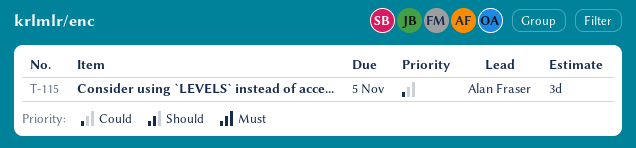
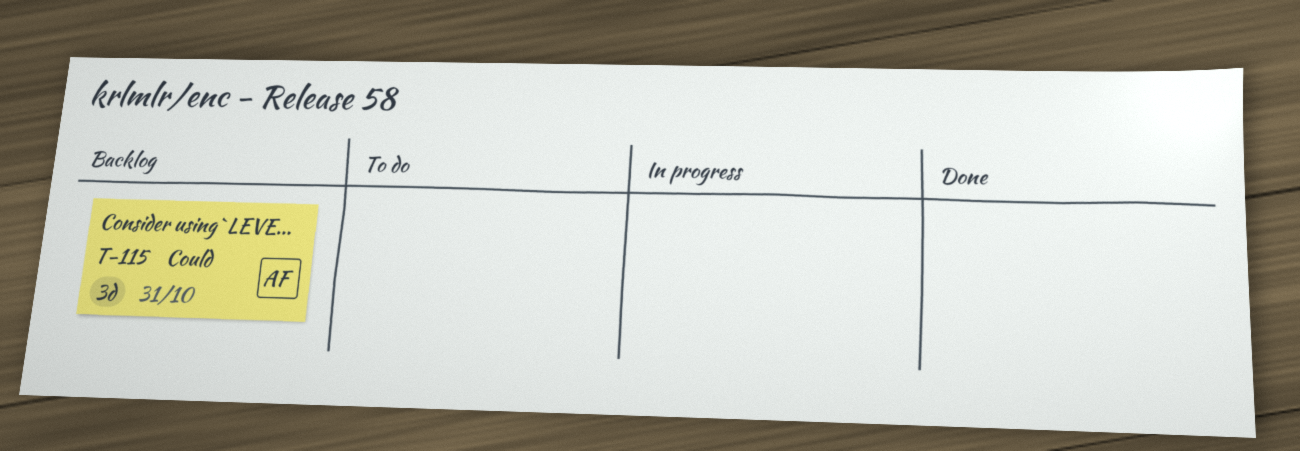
T-115, due: Nov 5 -> Oct 31

